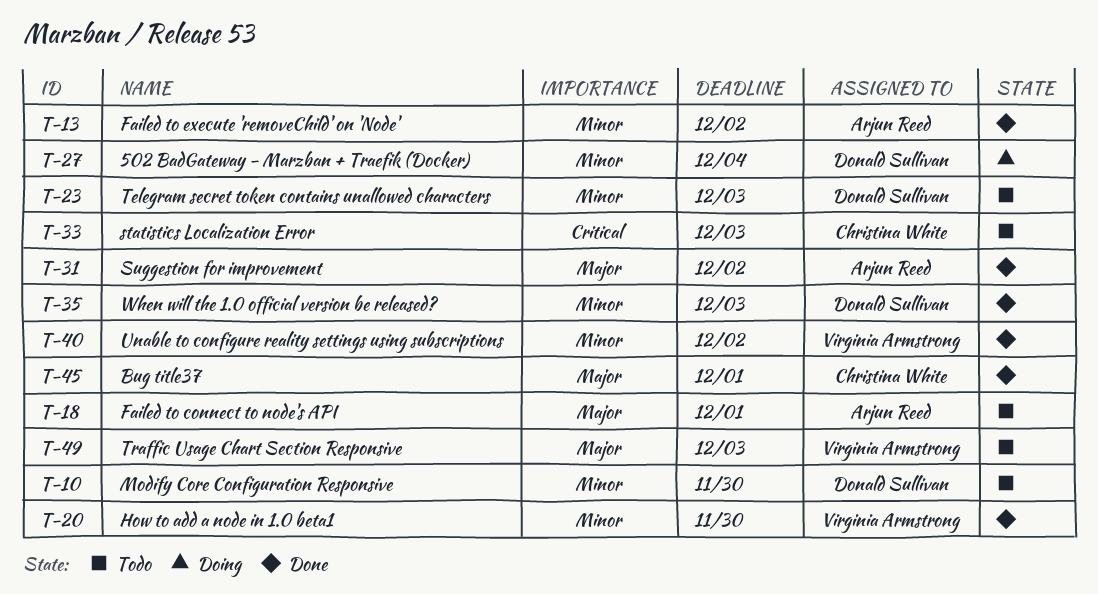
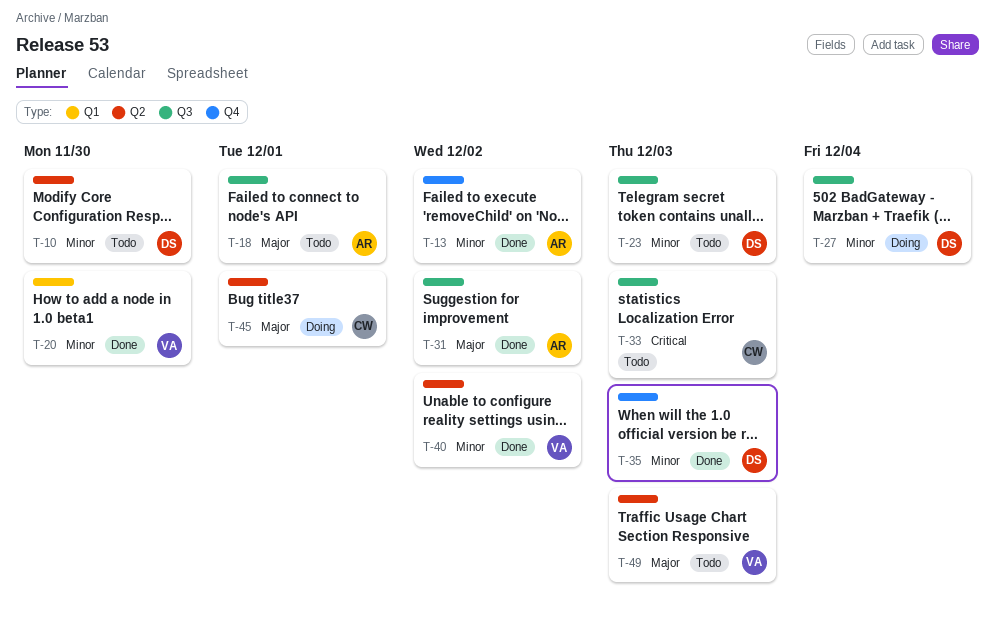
T-45, status: Done -> Doing

